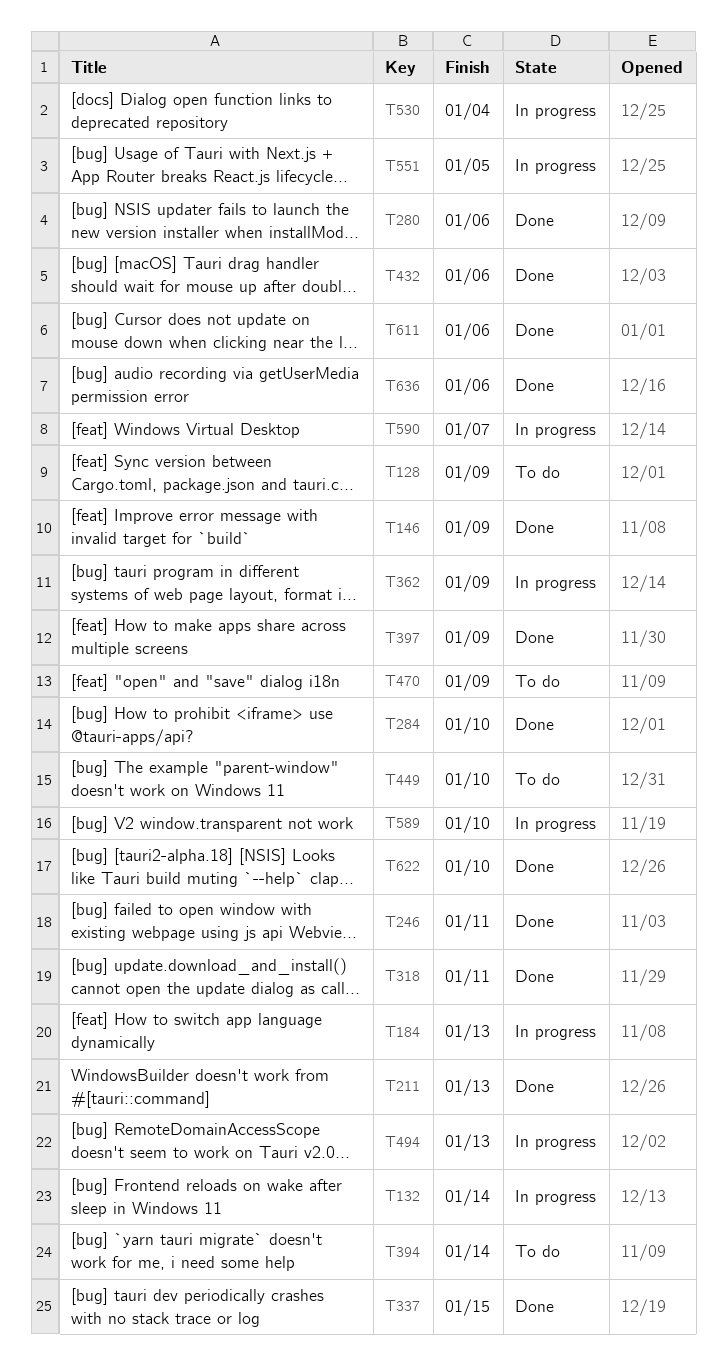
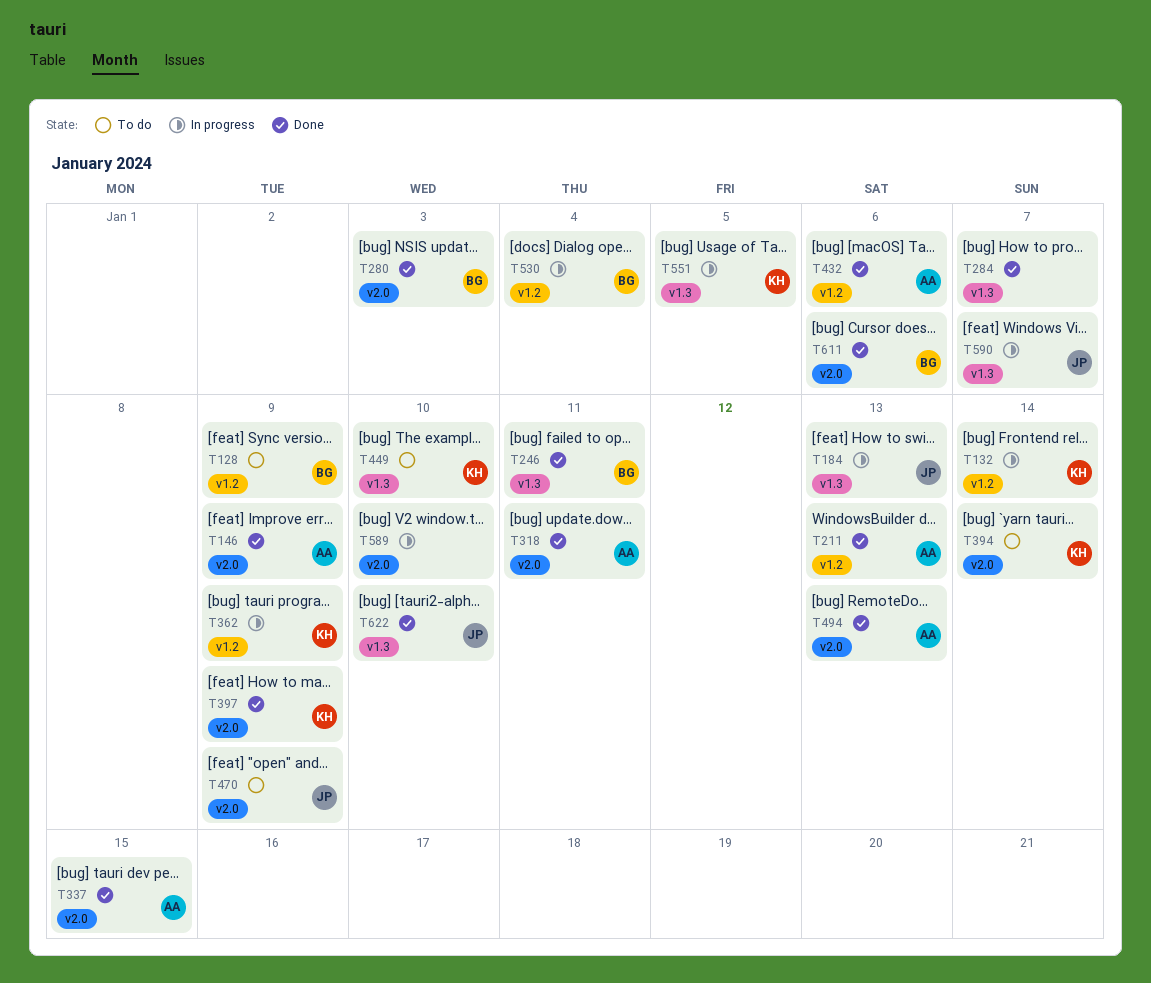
T280, due: Jan 6 -> Jan 3
T284, due: Jan 10 -> Jan 7
T494, status: In progress -> Done
T636: present -> none

